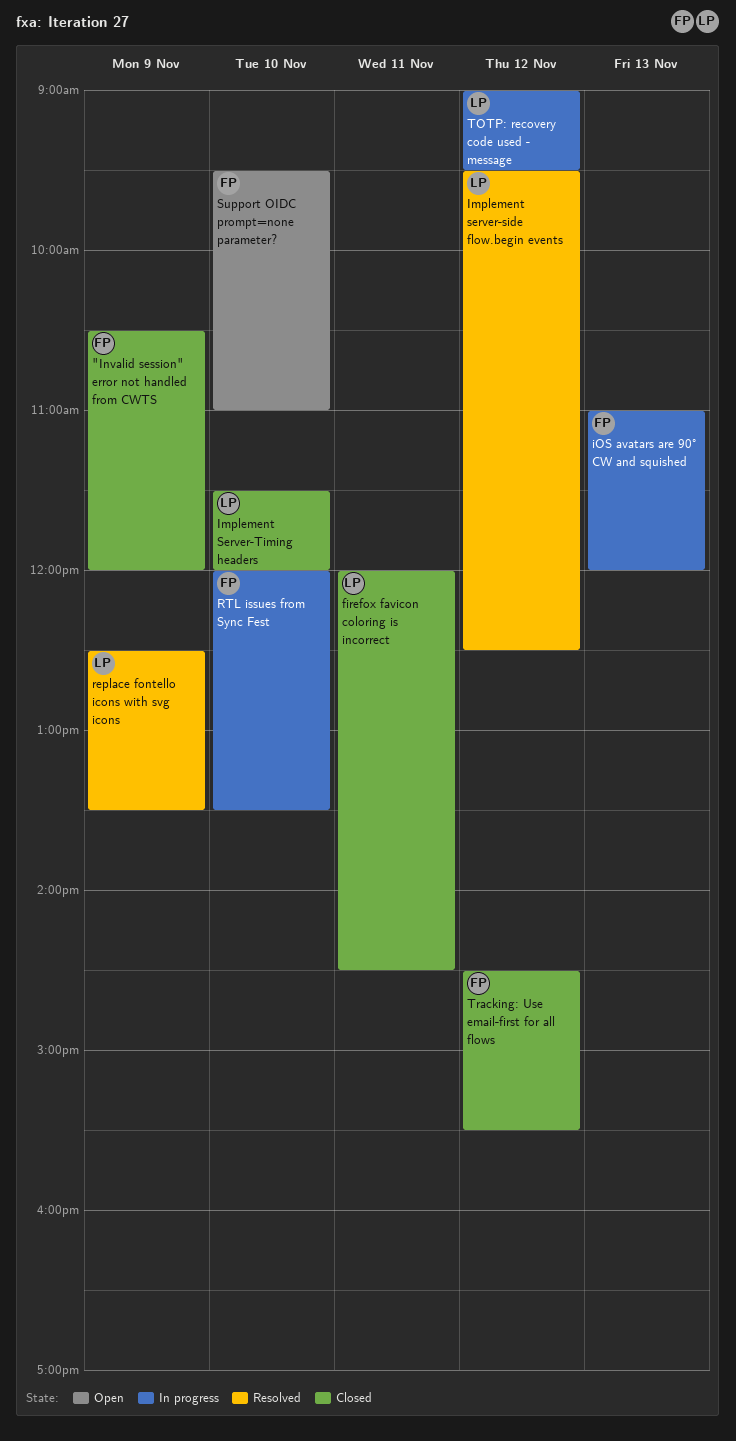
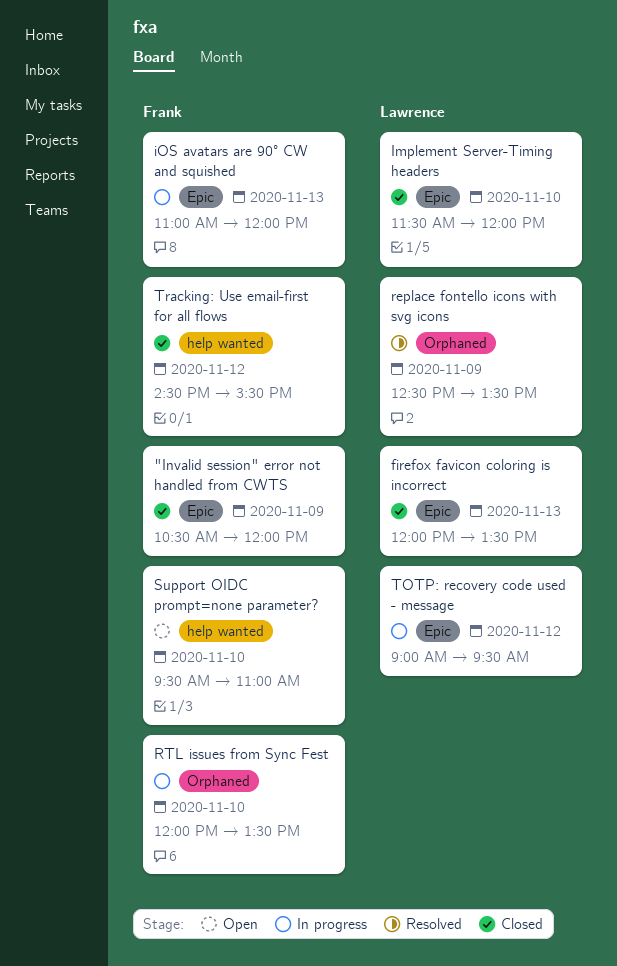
firefox favicon coloring is incorrect, day: Nov 11 -> Nov 13
firefox favicon coloring is incorrect, ends: 14:30 -> 13:30
Implement server-side flow.begin events: present -> none

